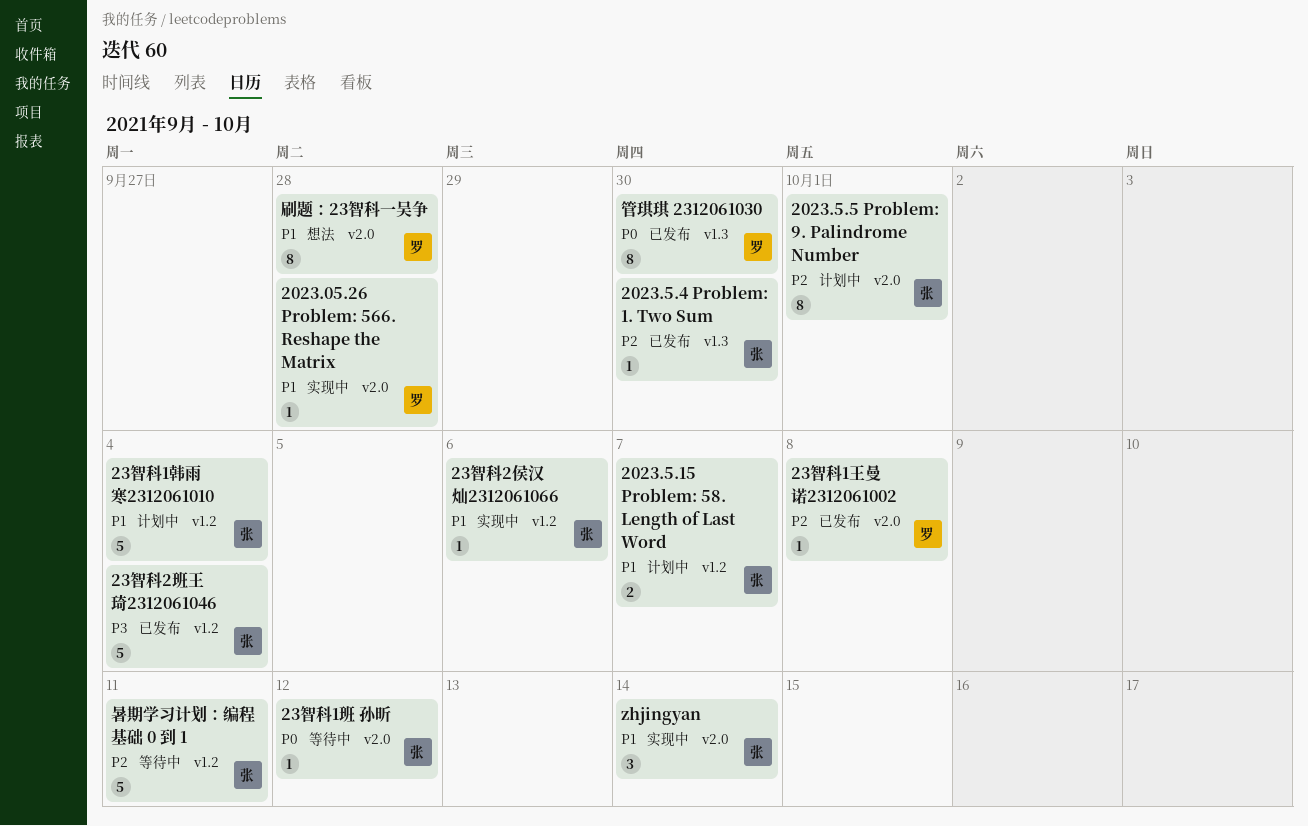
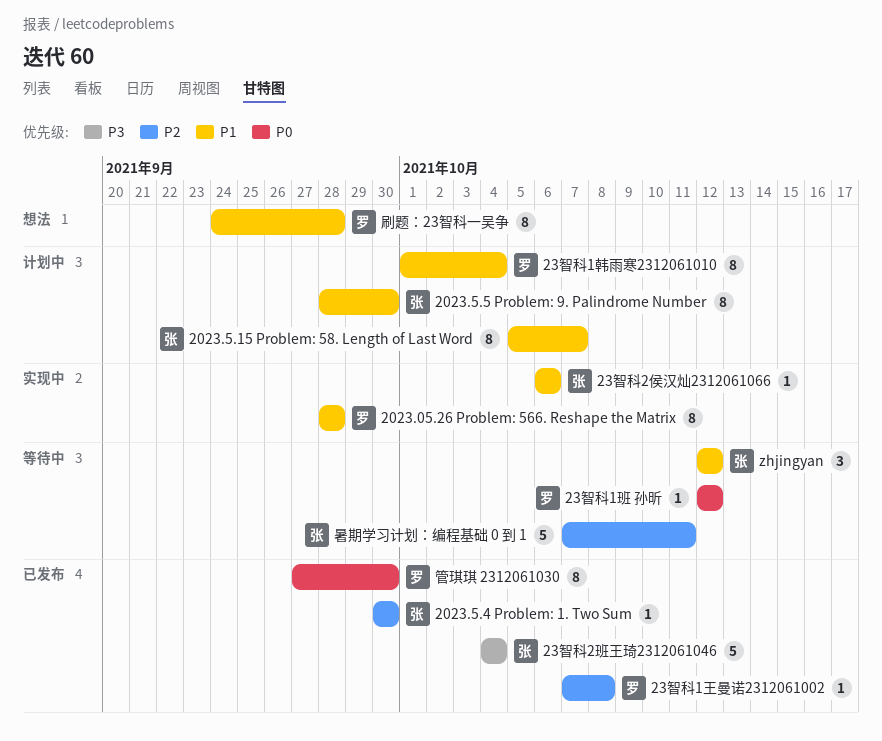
2023.05.26 Problem: 566. Reshape the Matrix, estimate: 1 -> 8
2023.5.15 Problem: 58. Length of Last Word, estimate: 2 -> 8
2023.5.5 Problem: 9. Palindrome Number, priority: P2 -> P1
2023.5.5 Problem: 9. Palindrome Number, due: Oct 1 -> Sep 30
23智科1班 孙昕, owner: 张 -> 罗
23智科1韩雨寒2312061010, owner: 张 -> 罗
23智科1韩雨寒2312061010, estimate: 5 -> 8
zhjingyan, status: 实现中 -> 等待中
zhjingyan, due: Oct 14 -> Oct 12

